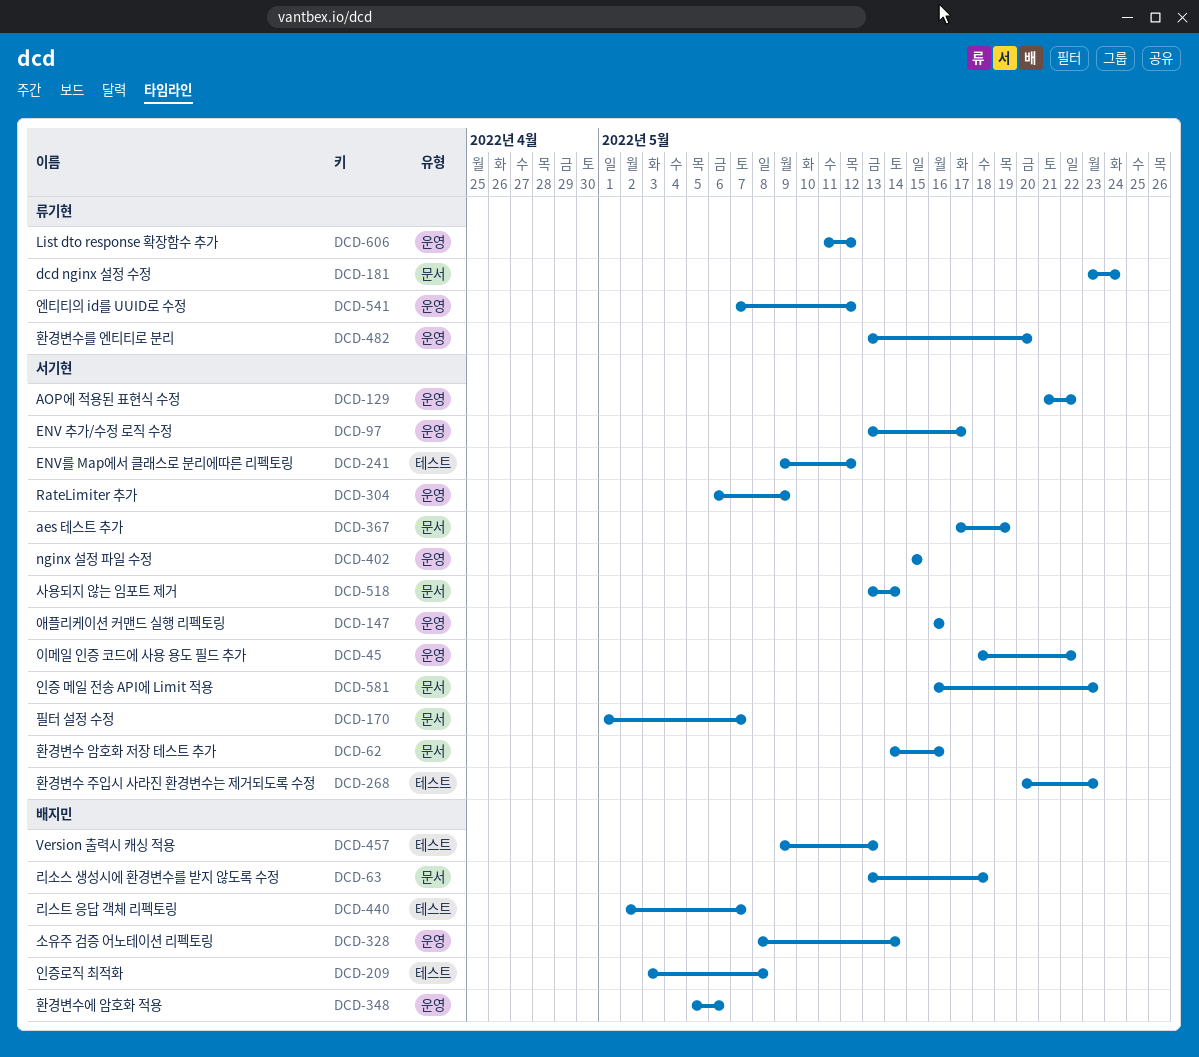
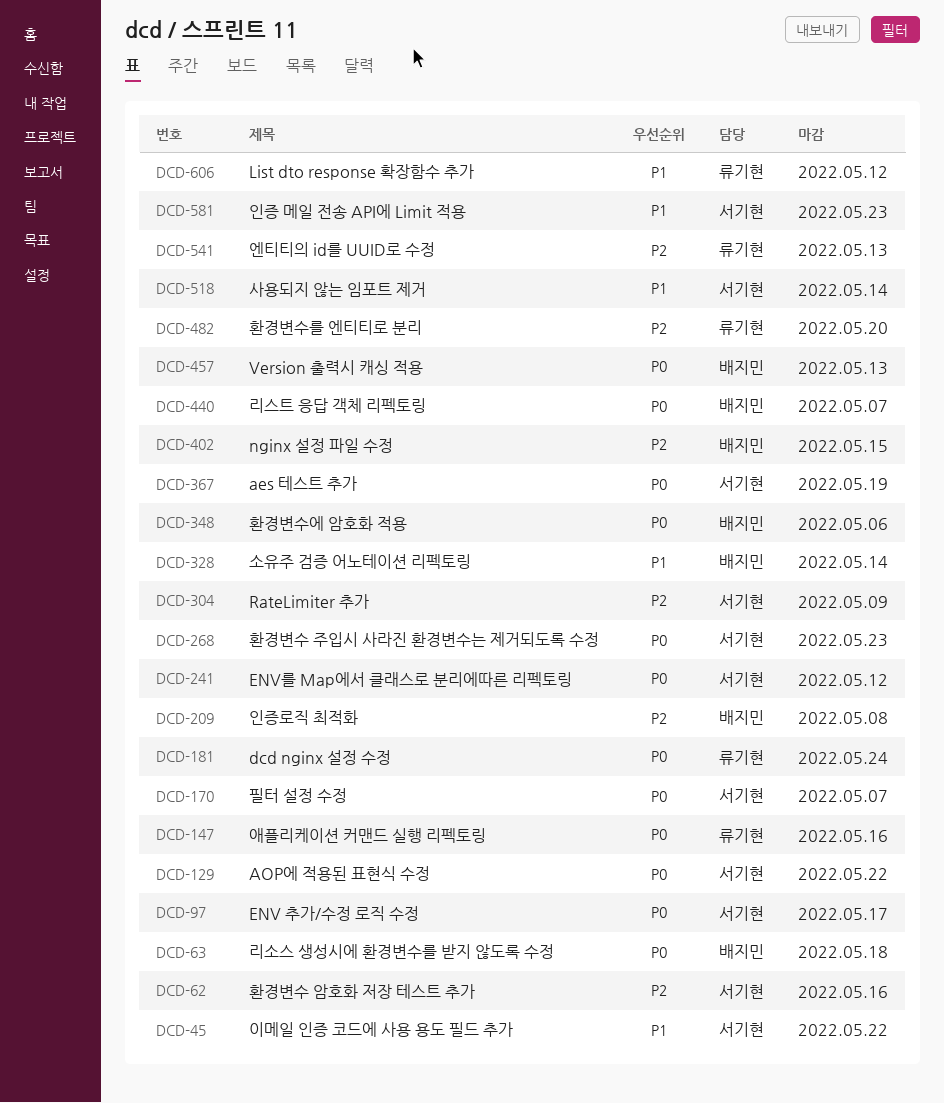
DCD-147, owner: 서기현 -> 류기현
DCD-402, owner: 서기현 -> 배지민
DCD-541, due: May 12 -> May 13

